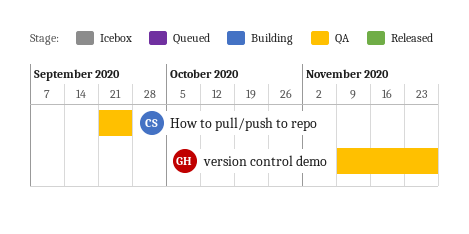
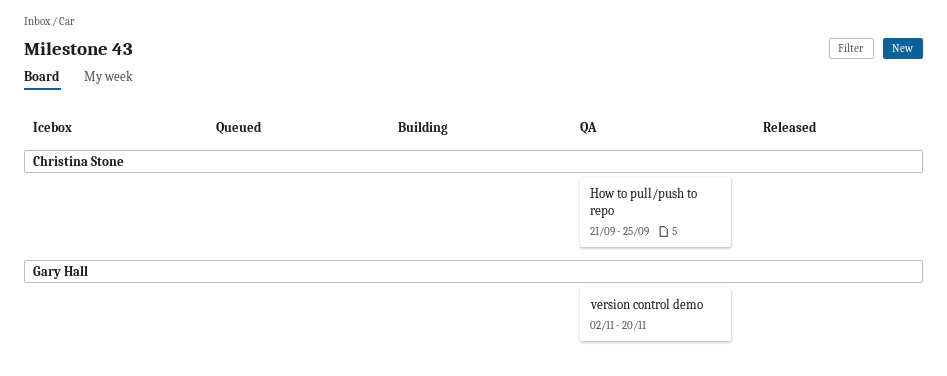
version control demo, start: Nov 9 -> Nov 2
version control demo, due: Nov 27 -> Nov 20

